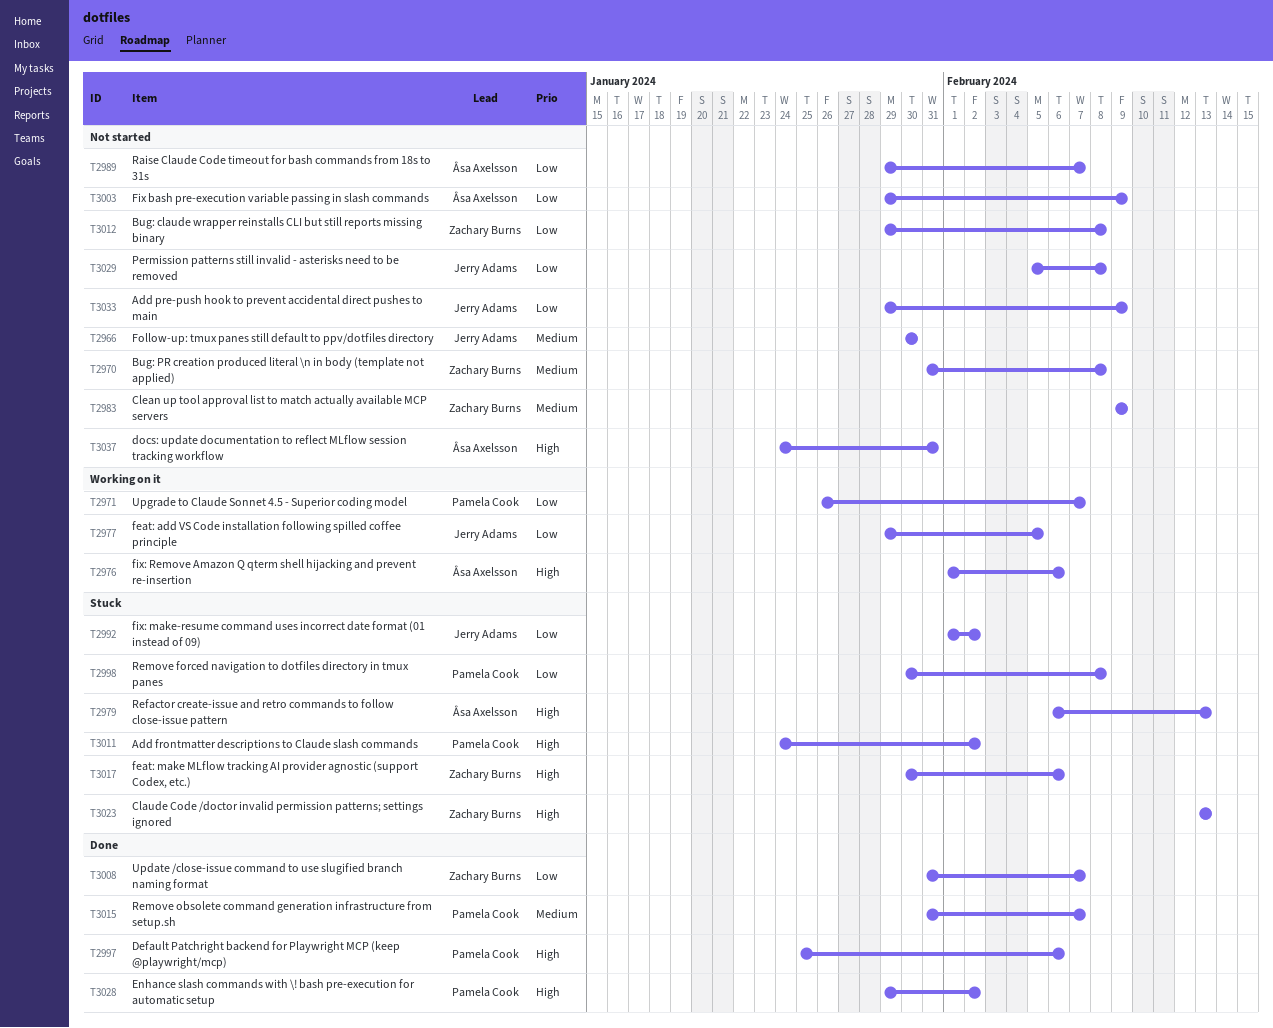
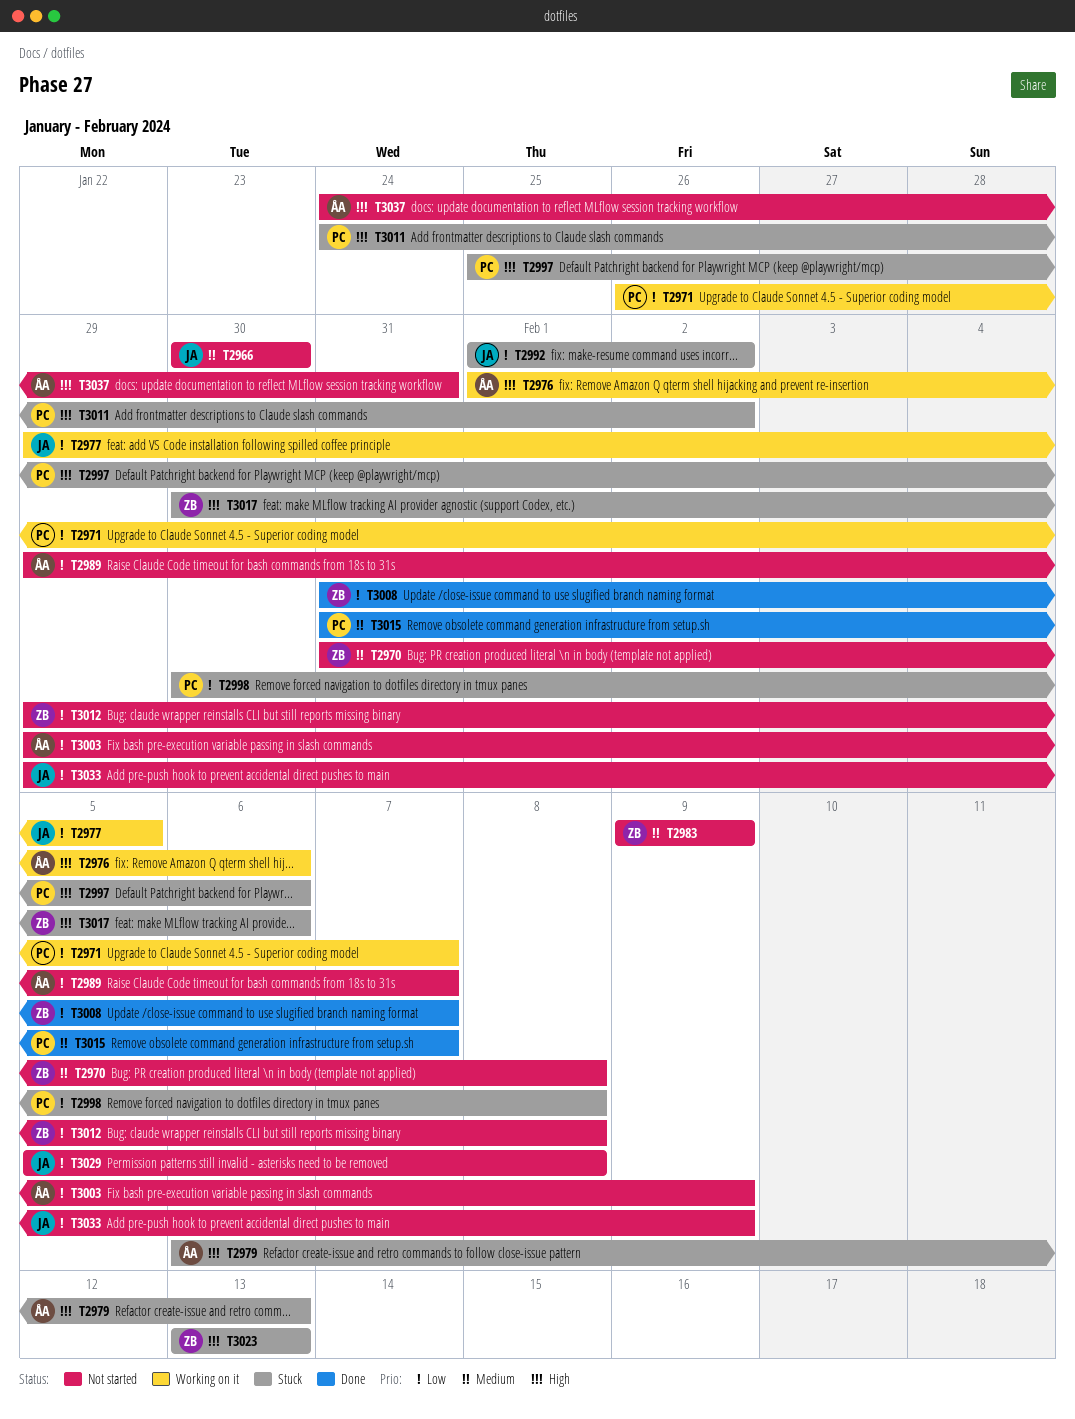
T2997, status: Done -> Stuck
T3028: present -> none

